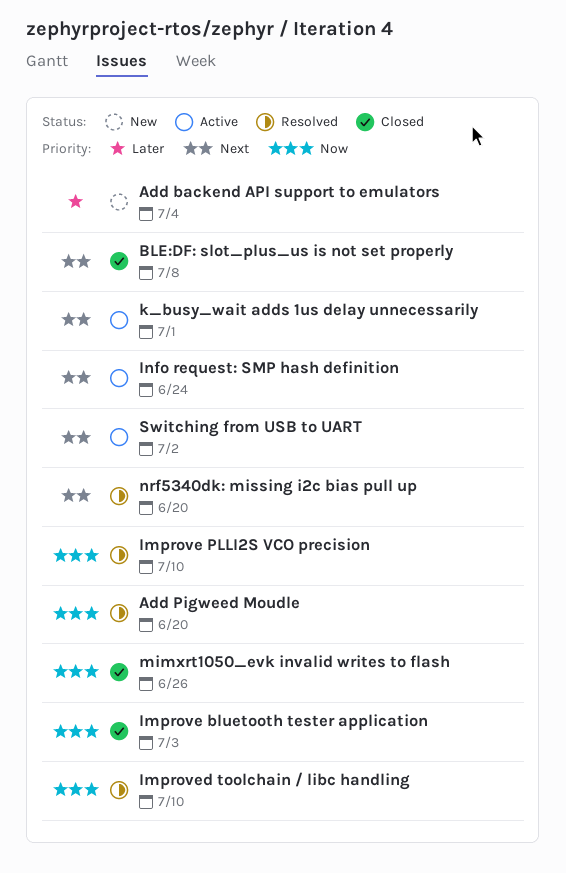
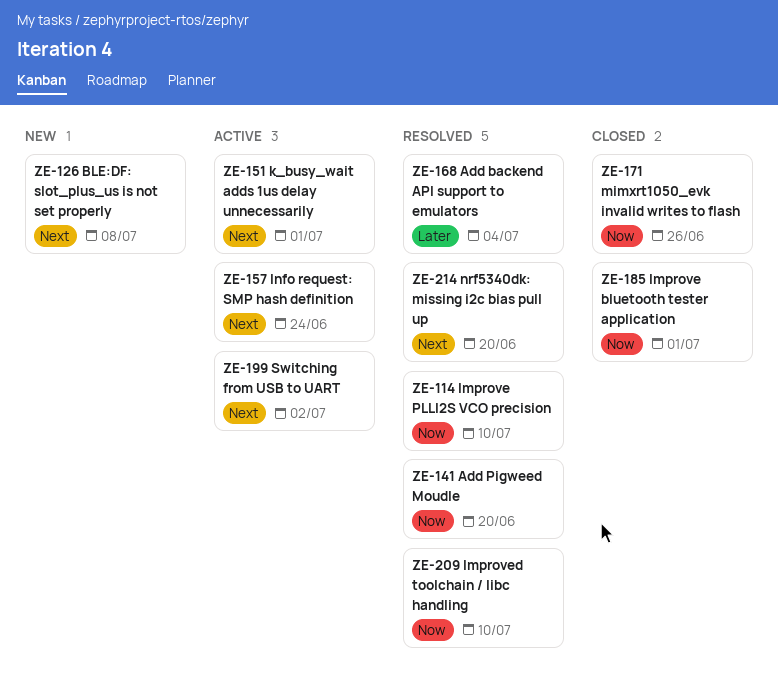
Add backend API support to emulators, status: New -> Resolved
BLE:DF: slot_plus_us is not set properly, status: Closed -> New
Improve bluetooth tester application, due: Jul 3 -> Jul 1

